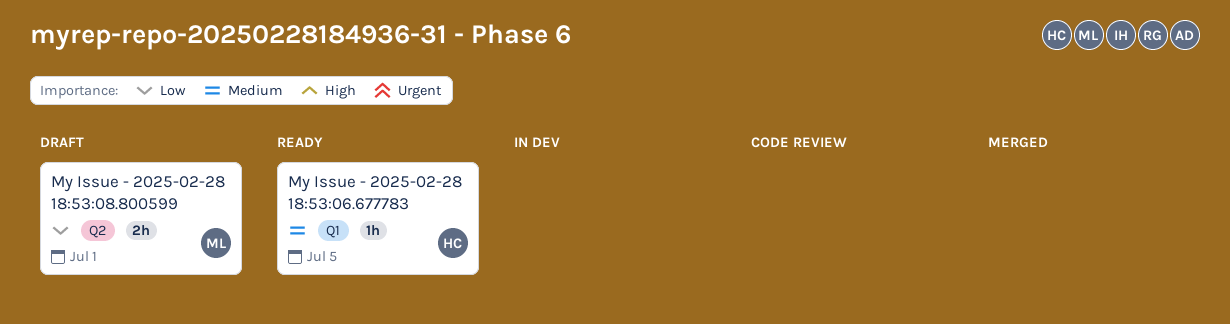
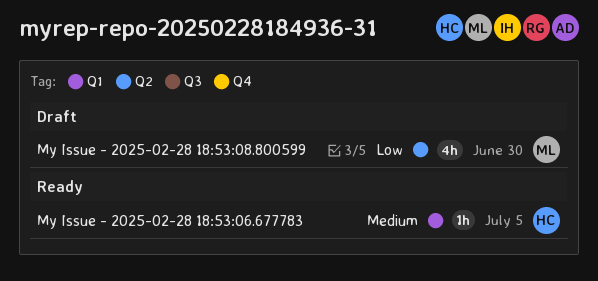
My Issue - 2025-02-28 18:53:08.800599, estimate: 2h -> 4h
My Issue - 2025-02-28 18:53:08.800599, due: Jul 1 -> Jun 30

